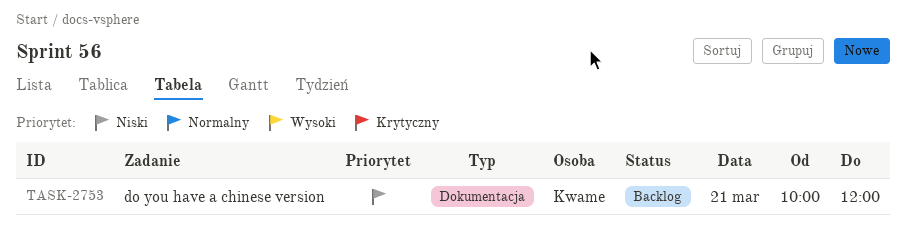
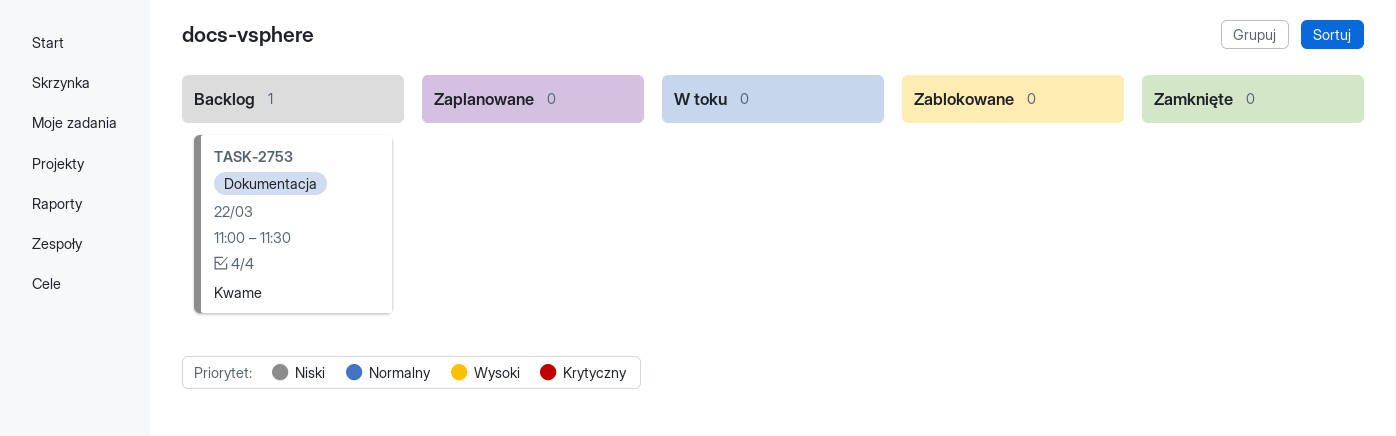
TASK-2753, day: Mar 21 -> Mar 22
TASK-2753, begins: 10:00 -> 11:00
TASK-2753, ends: 12:00 -> 11:30

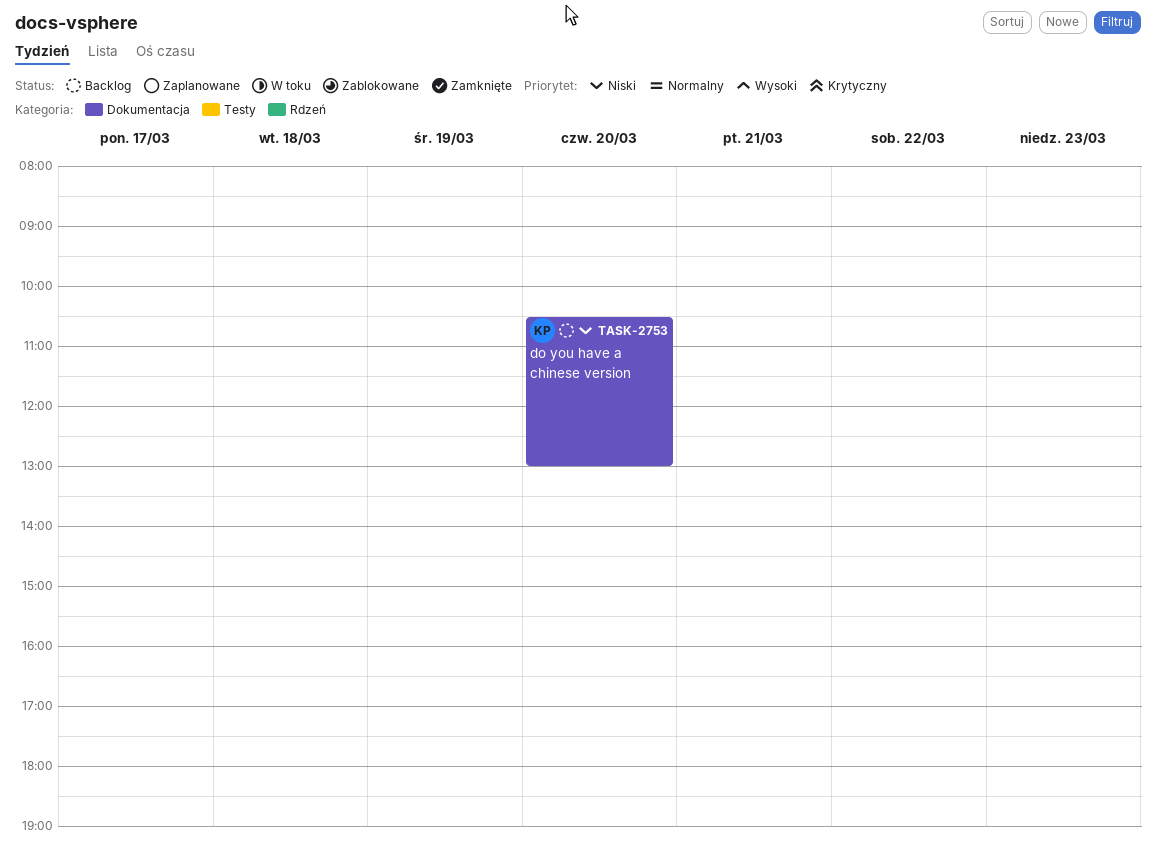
TASK-2753, day: Mar 22 -> Mar 20
TASK-2753, begins: 11:00 -> 10:30
TASK-2753, ends: 11:30 -> 13:00

